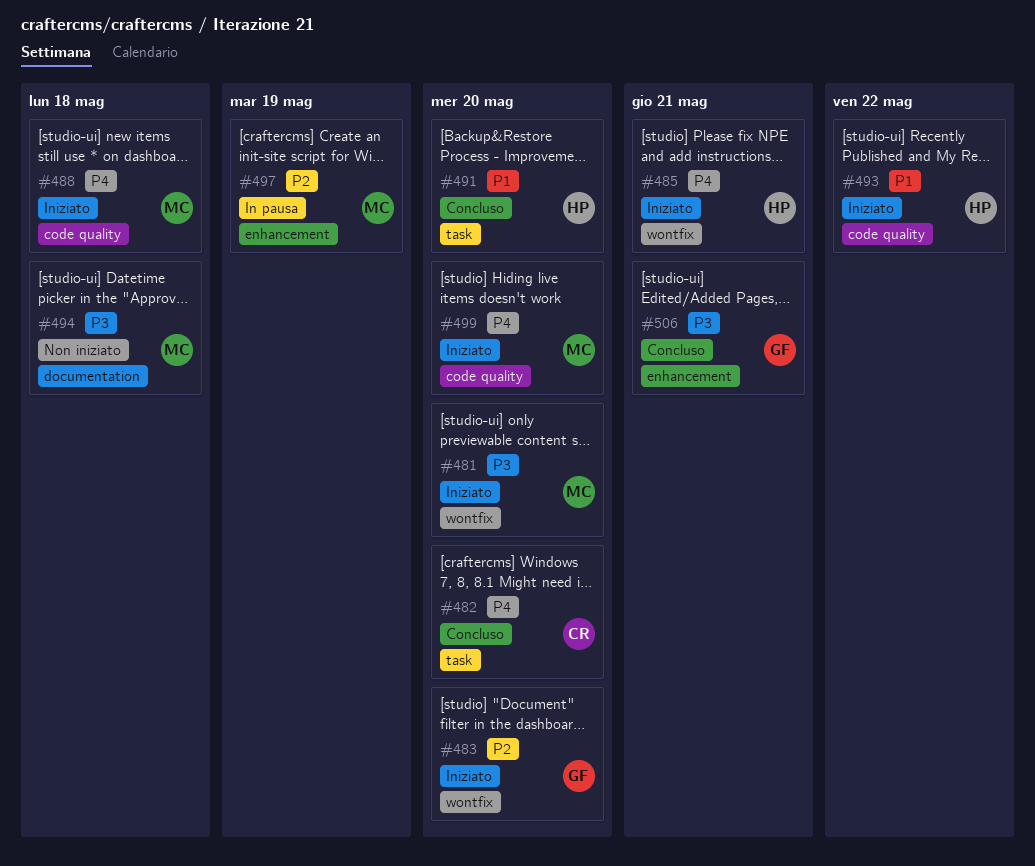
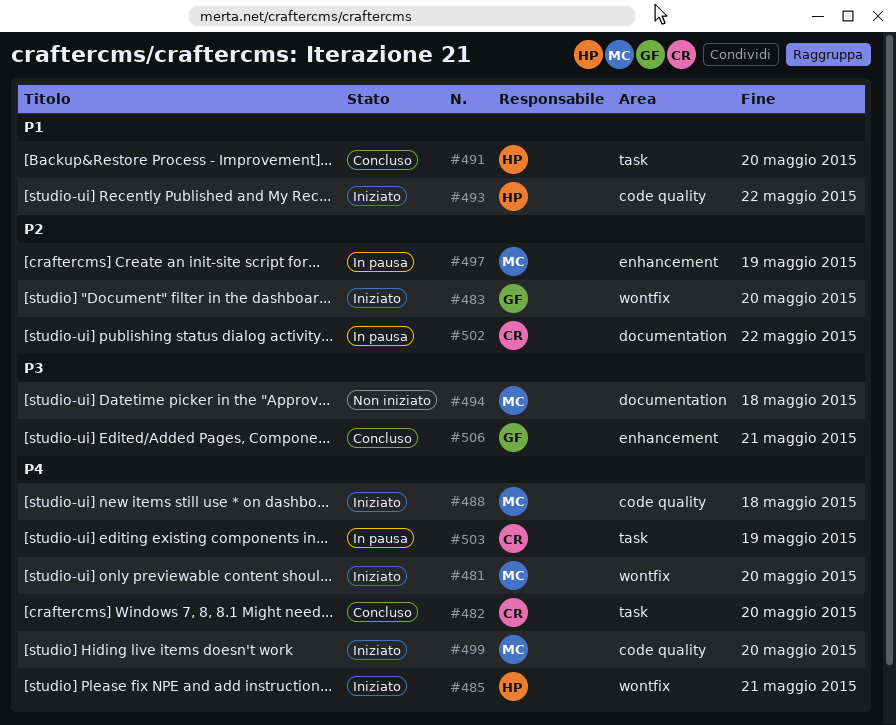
#481, priority: P3 -> P4
#502: none -> present
#503: none -> present

